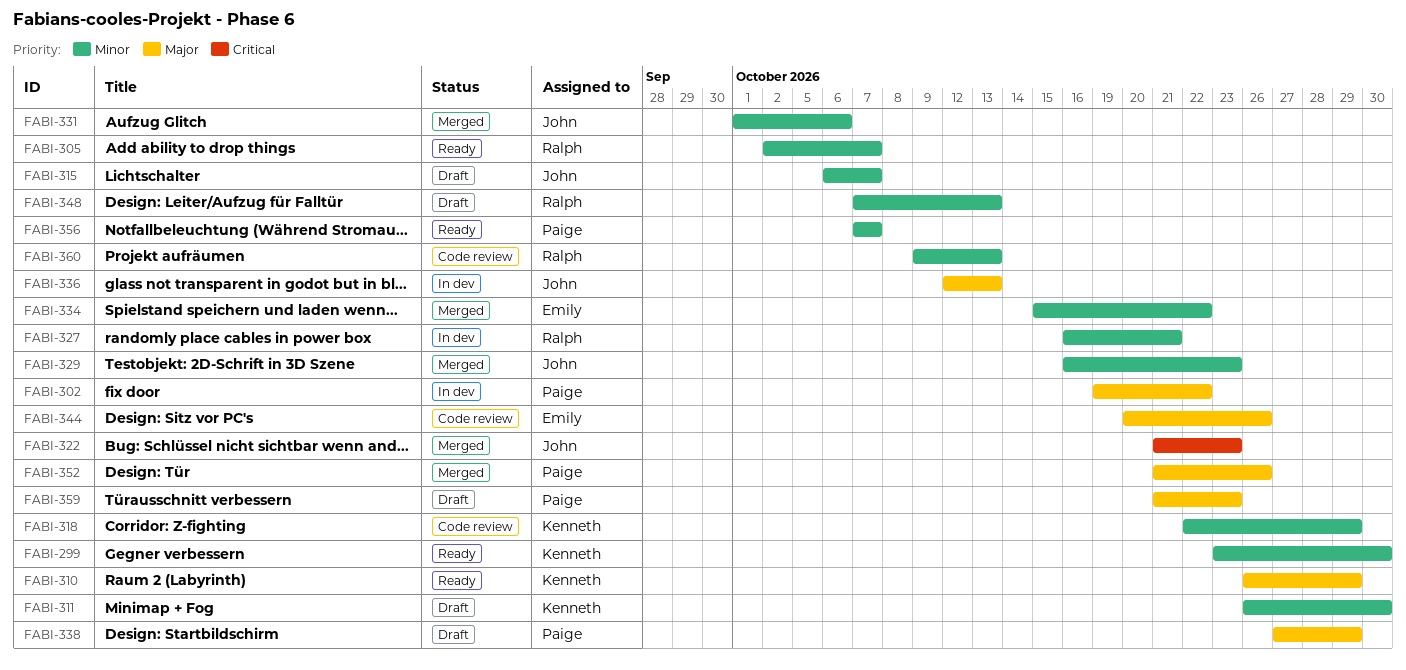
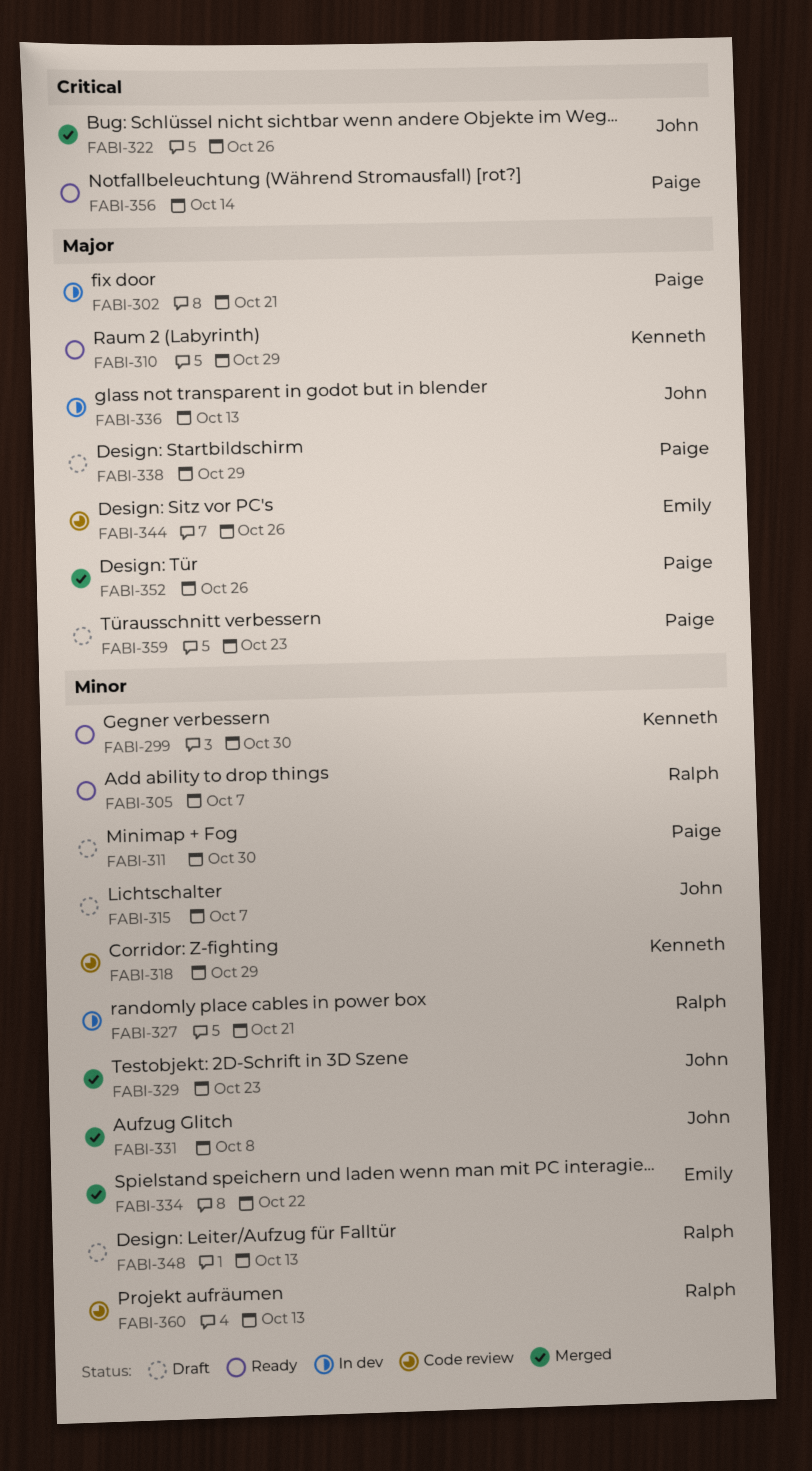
FABI-302, due: Oct 22 -> Oct 21
FABI-311, owner: Kenneth -> Paige
FABI-322, due: Oct 23 -> Oct 26
FABI-331, due: Oct 6 -> Oct 8
FABI-356, priority: Minor -> Critical
FABI-356, due: Oct 7 -> Oct 14

